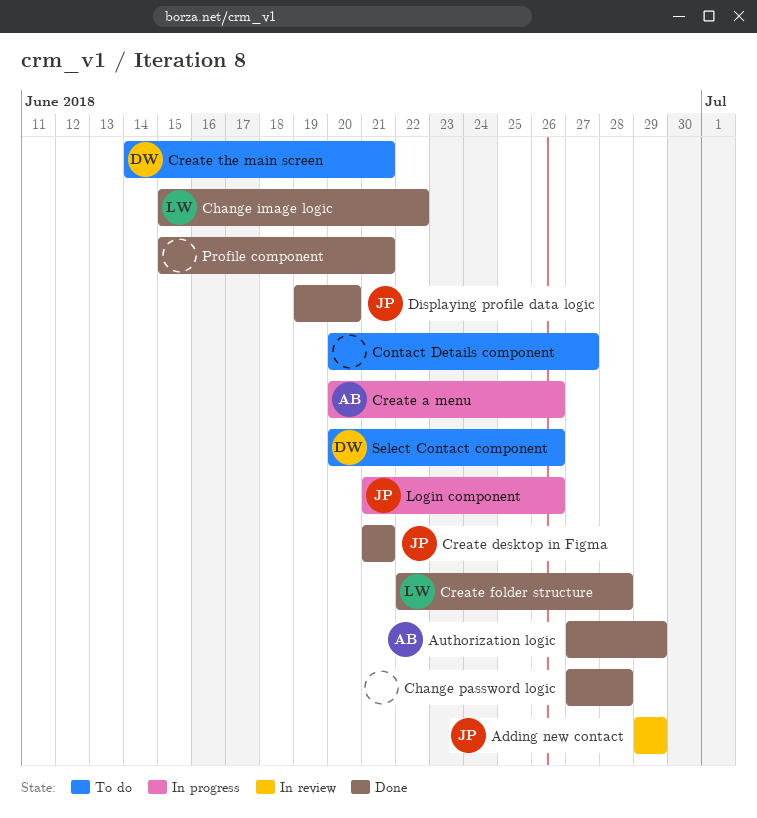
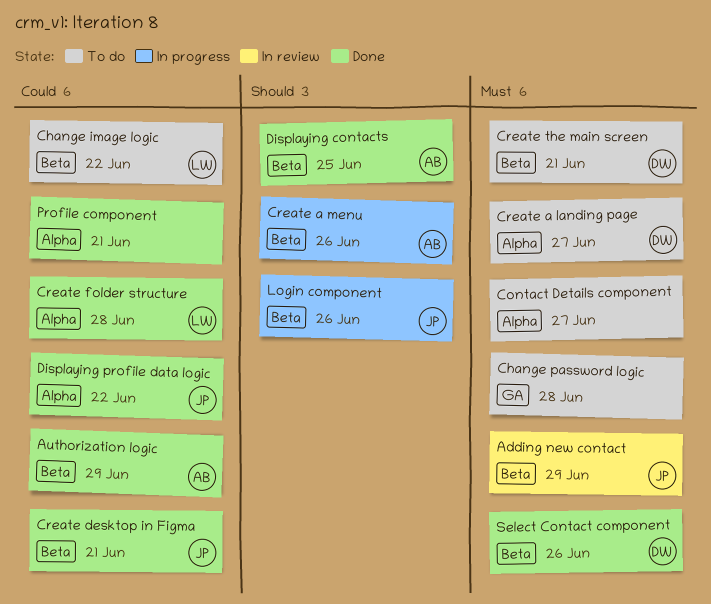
Change image logic, status: Done -> To do
Change password logic, status: Done -> To do
Create a landing page: none -> present
Displaying contacts: none -> present
Displaying profile data logic, due: Jun 20 -> Jun 22
Select Contact component, status: To do -> Done

